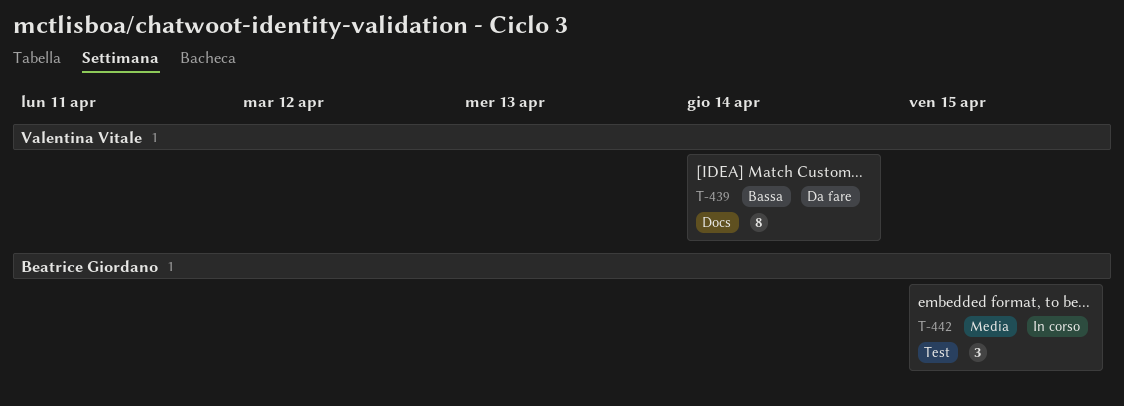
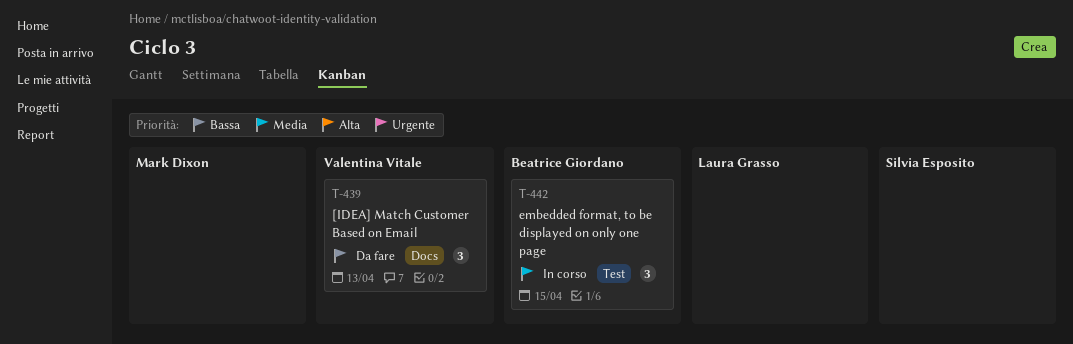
T-439, estimate: 8 -> 3
T-439, due: Apr 14 -> Apr 13

